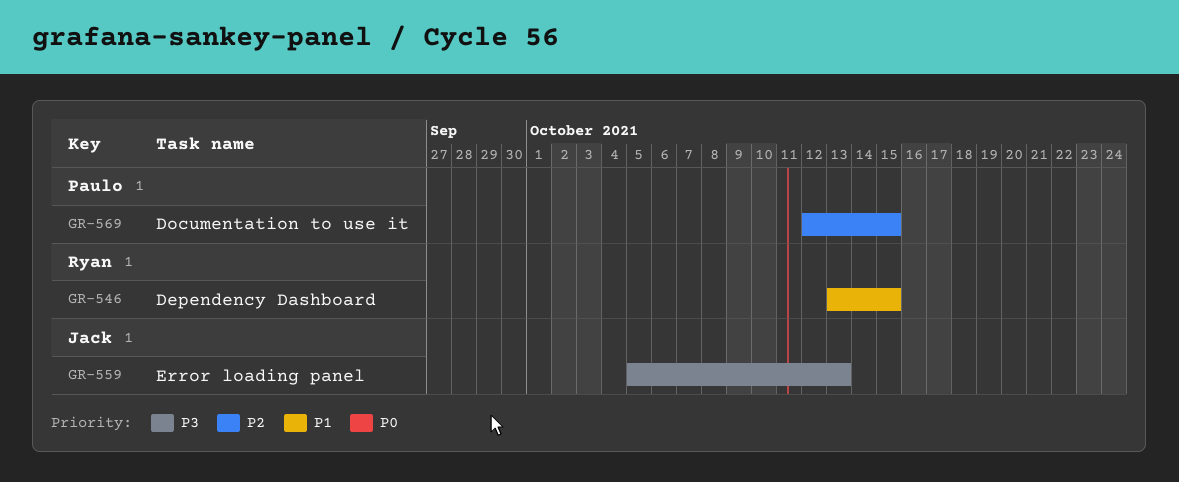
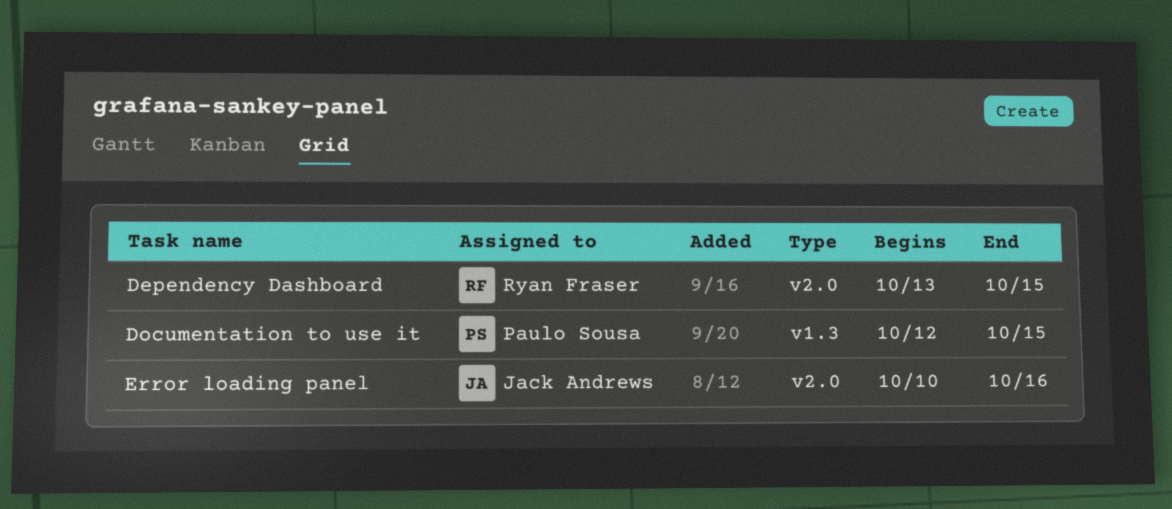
Error loading panel, start: Oct 5 -> Oct 10
Error loading panel, due: Oct 13 -> Oct 16

